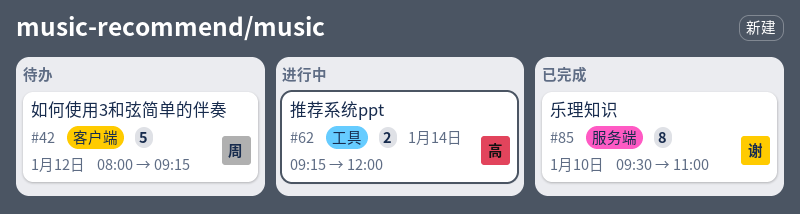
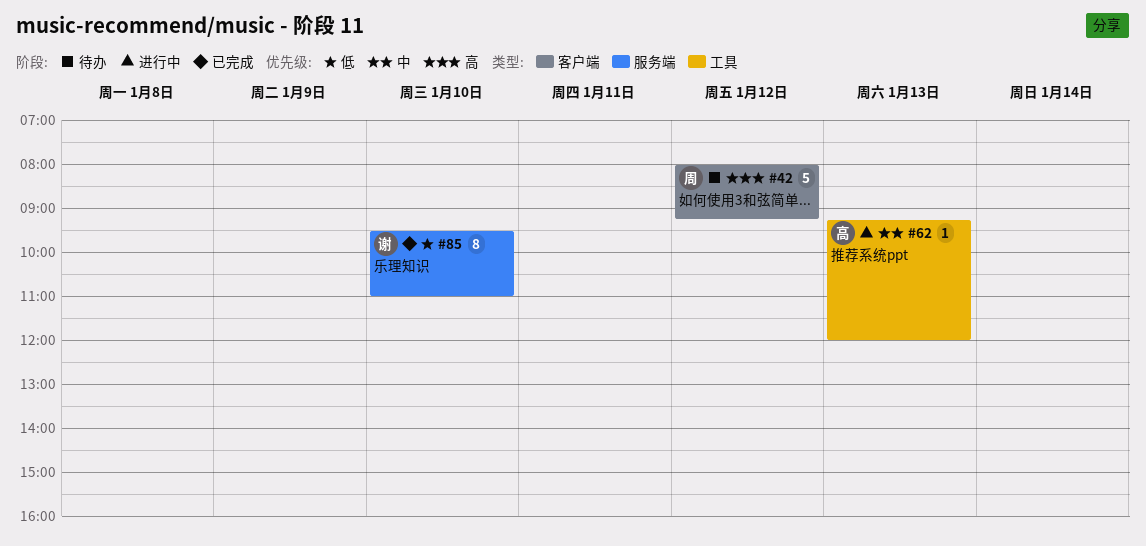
#62, estimate: 2 -> 1
#62, day: Jan 14 -> Jan 13

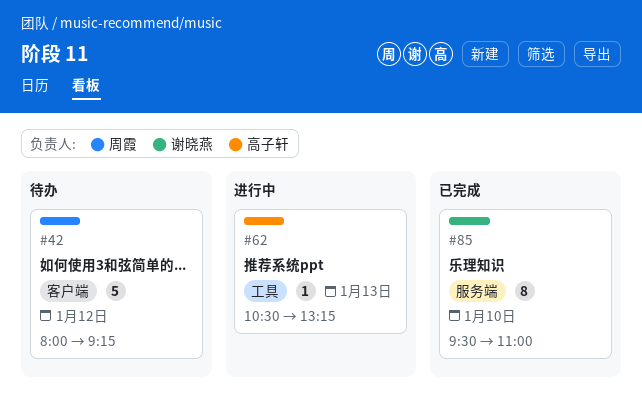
#62, begins: 09:15 -> 10:30
#62, ends: 12:00 -> 13:15

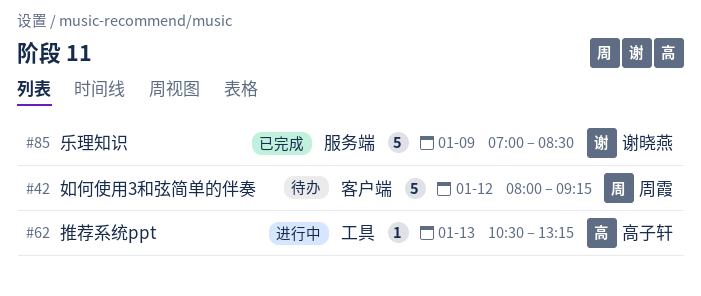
#85, estimate: 8 -> 5
#85, day: Jan 10 -> Jan 9
#85, begins: 09:30 -> 07:00
#85, ends: 11:00 -> 08:30

